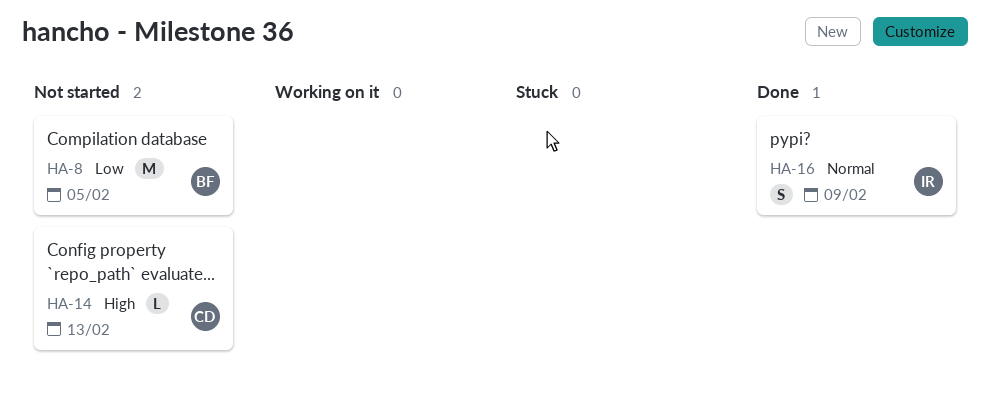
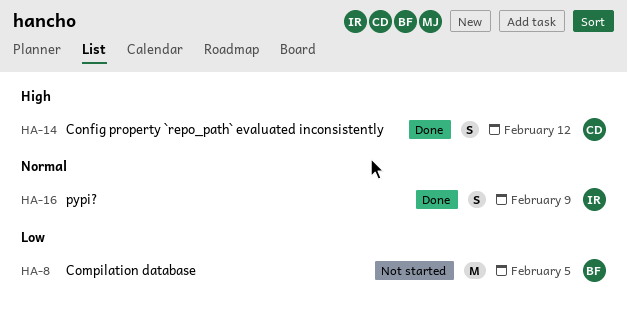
HA-14, status: Not started -> Done
HA-14, estimate: L -> S
HA-14, due: Feb 13 -> Feb 12

